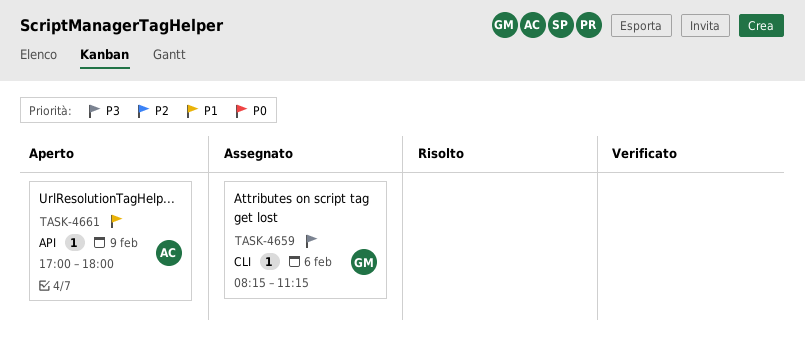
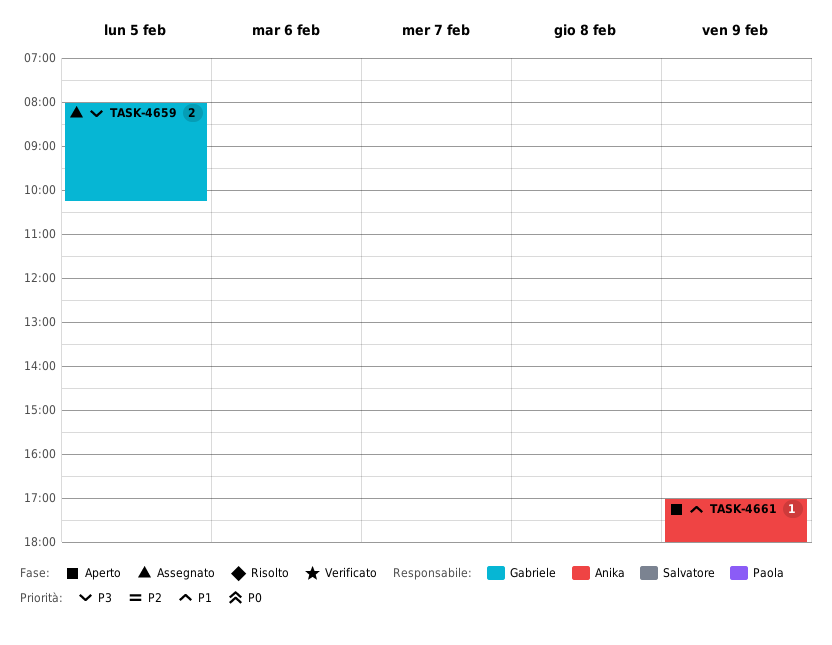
TASK-4659, estimate: 1 -> 2
TASK-4659, day: Feb 6 -> Feb 5
TASK-4659, begins: 08:15 -> 08:00
TASK-4659, ends: 11:15 -> 10:15

